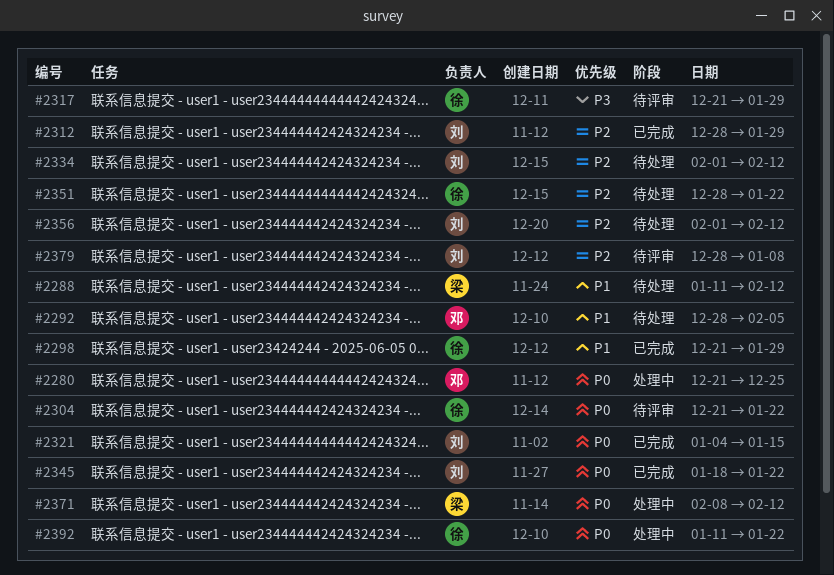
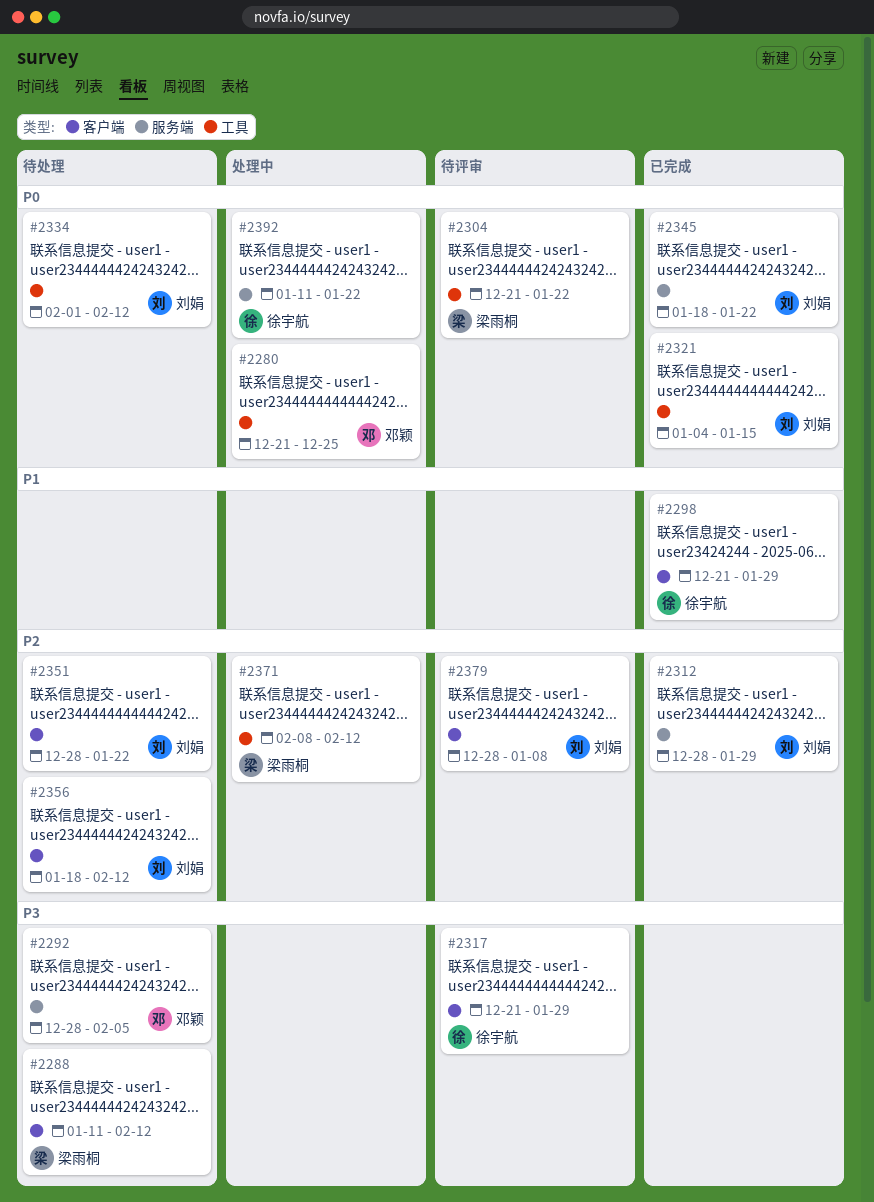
#2288, priority: P1 -> P3
#2292, priority: P1 -> P3
#2304, owner: 徐宇航 -> 梁雨桐
#2334, priority: P2 -> P0
#2351, owner: 徐宇航 -> 刘娟
#2356, start: Feb 1 -> Jan 18
#2371, priority: P0 -> P2

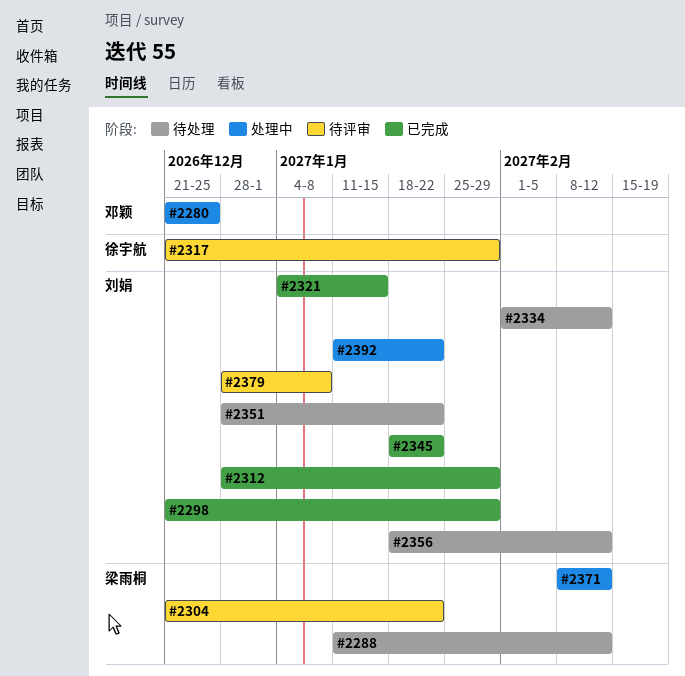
#2292: present -> none
#2298, owner: 徐宇航 -> 刘娟
#2392, owner: 徐宇航 -> 刘娟

